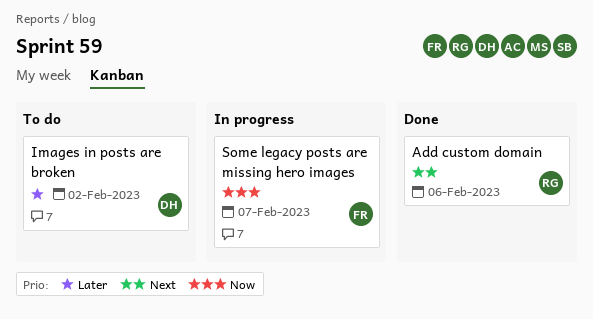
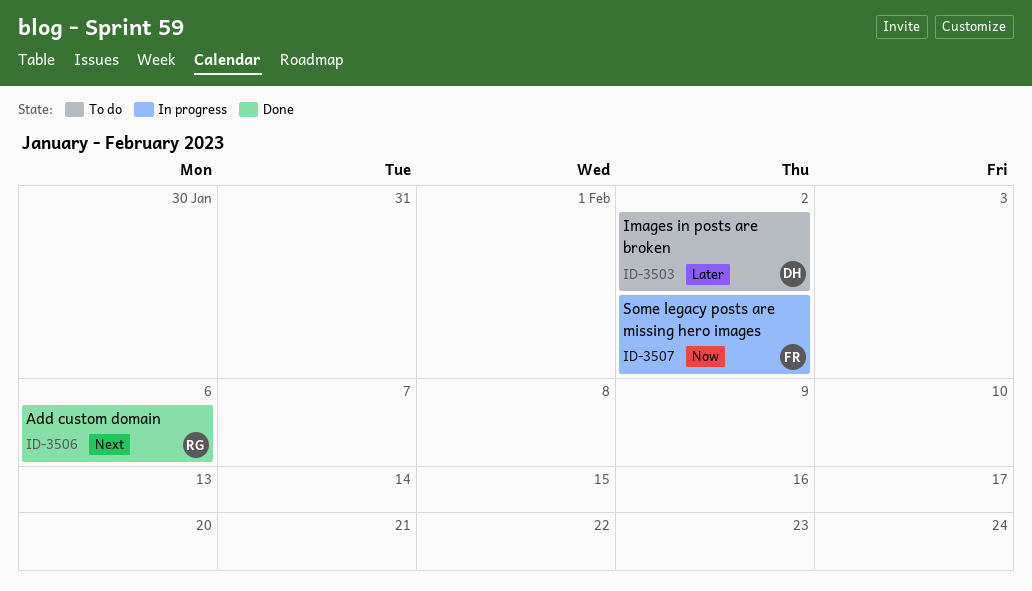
Some legacy posts are missing hero images, due: Feb 7 -> Feb 2

